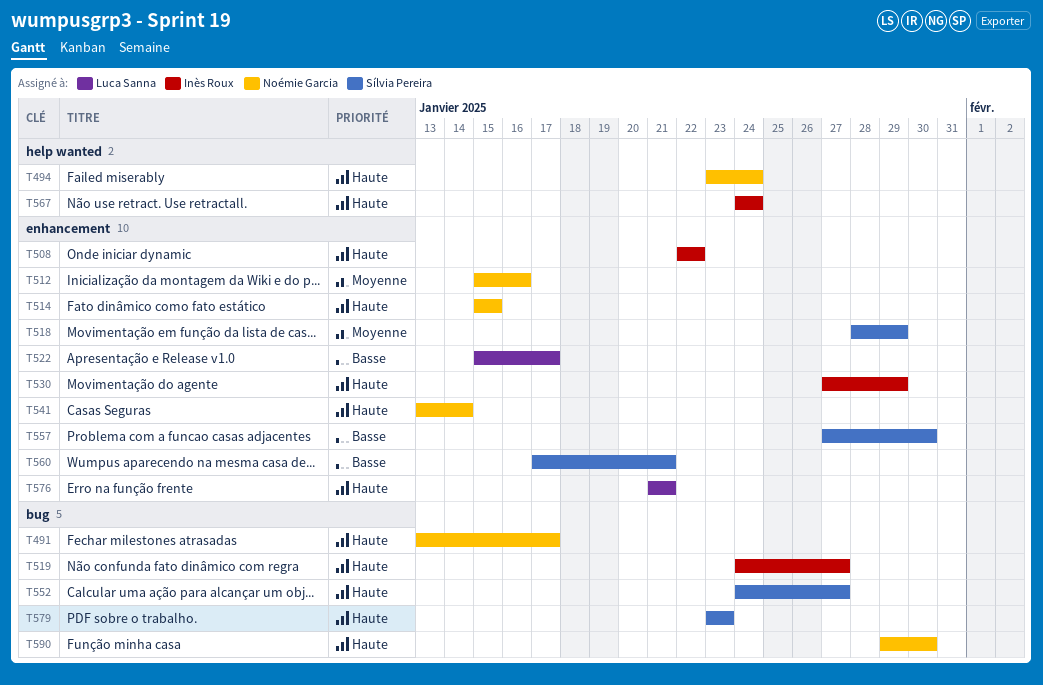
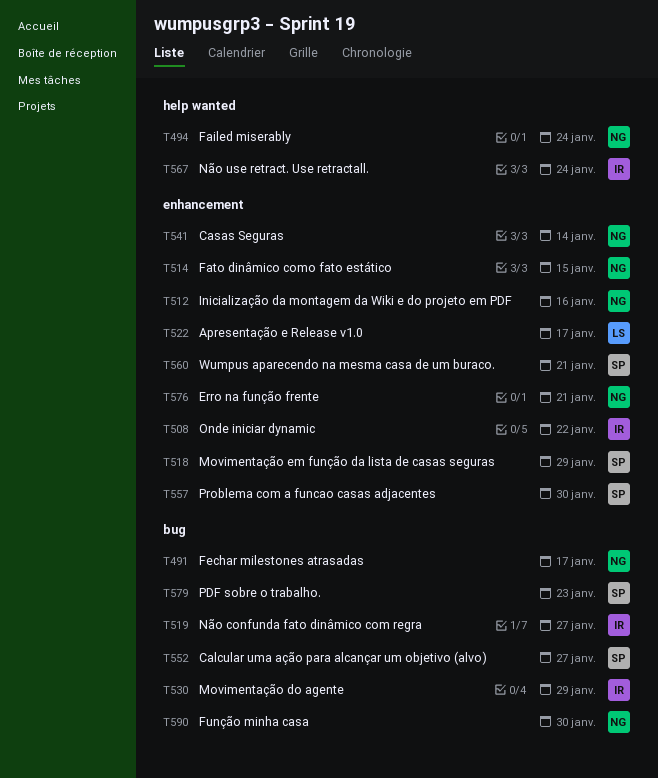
T530, label: enhancement -> bug
T576, owner: Luca Sanna -> Noémie Garcia

